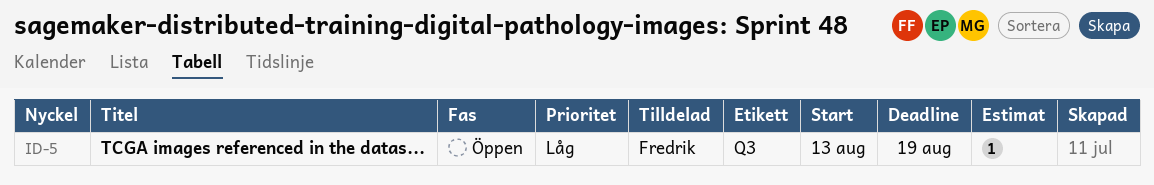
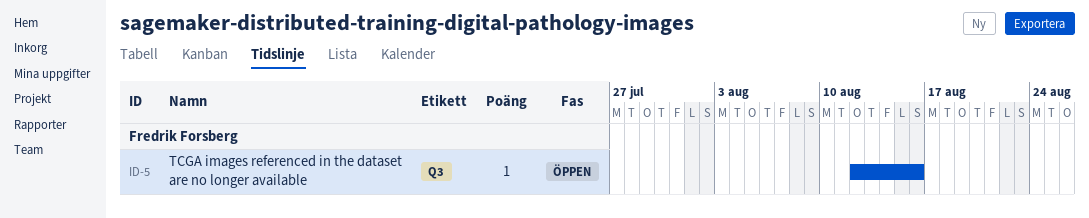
ID-5, start: Aug 13 -> Aug 12
ID-5, due: Aug 19 -> Aug 16

